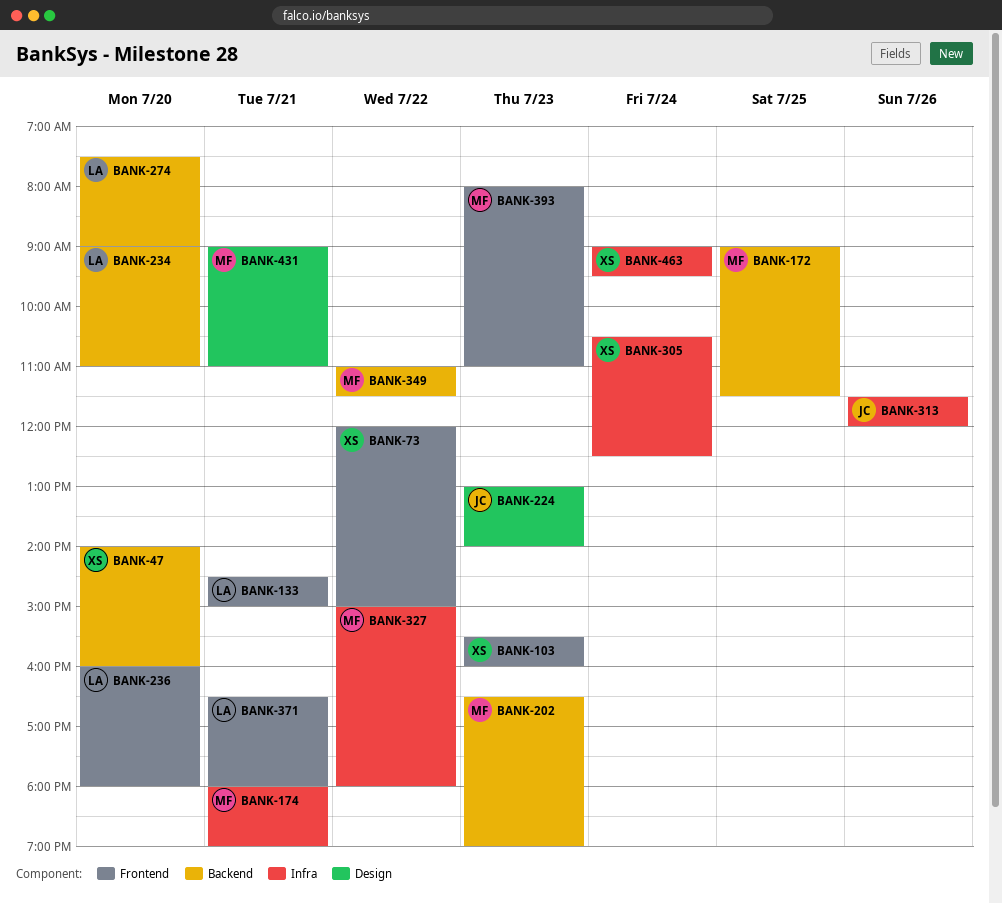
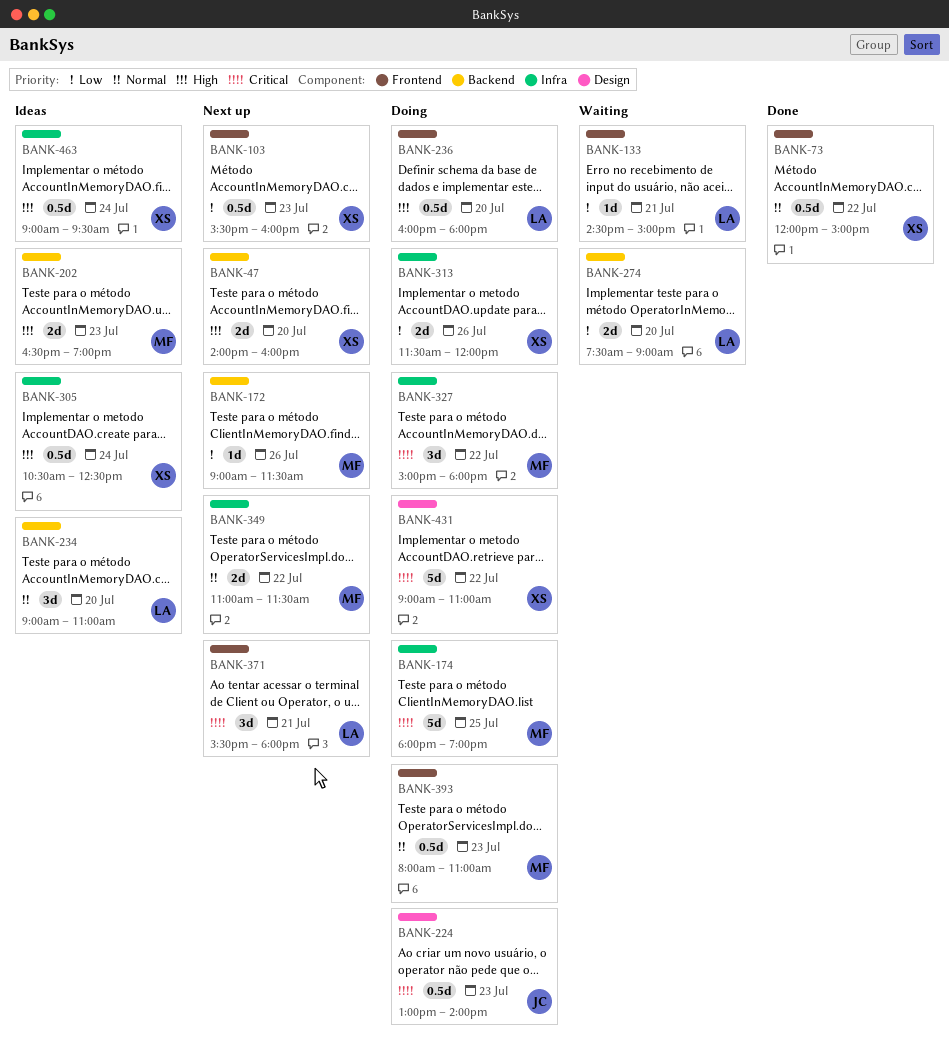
BANK-172, day: Jul 25 -> Jul 26
BANK-174, day: Jul 21 -> Jul 25
BANK-313, owner: JC -> XS
BANK-349, label: Backend -> Infra
BANK-371, begins: 16:30 -> 15:30
BANK-431, owner: MF -> XS
BANK-431, day: Jul 21 -> Jul 22

